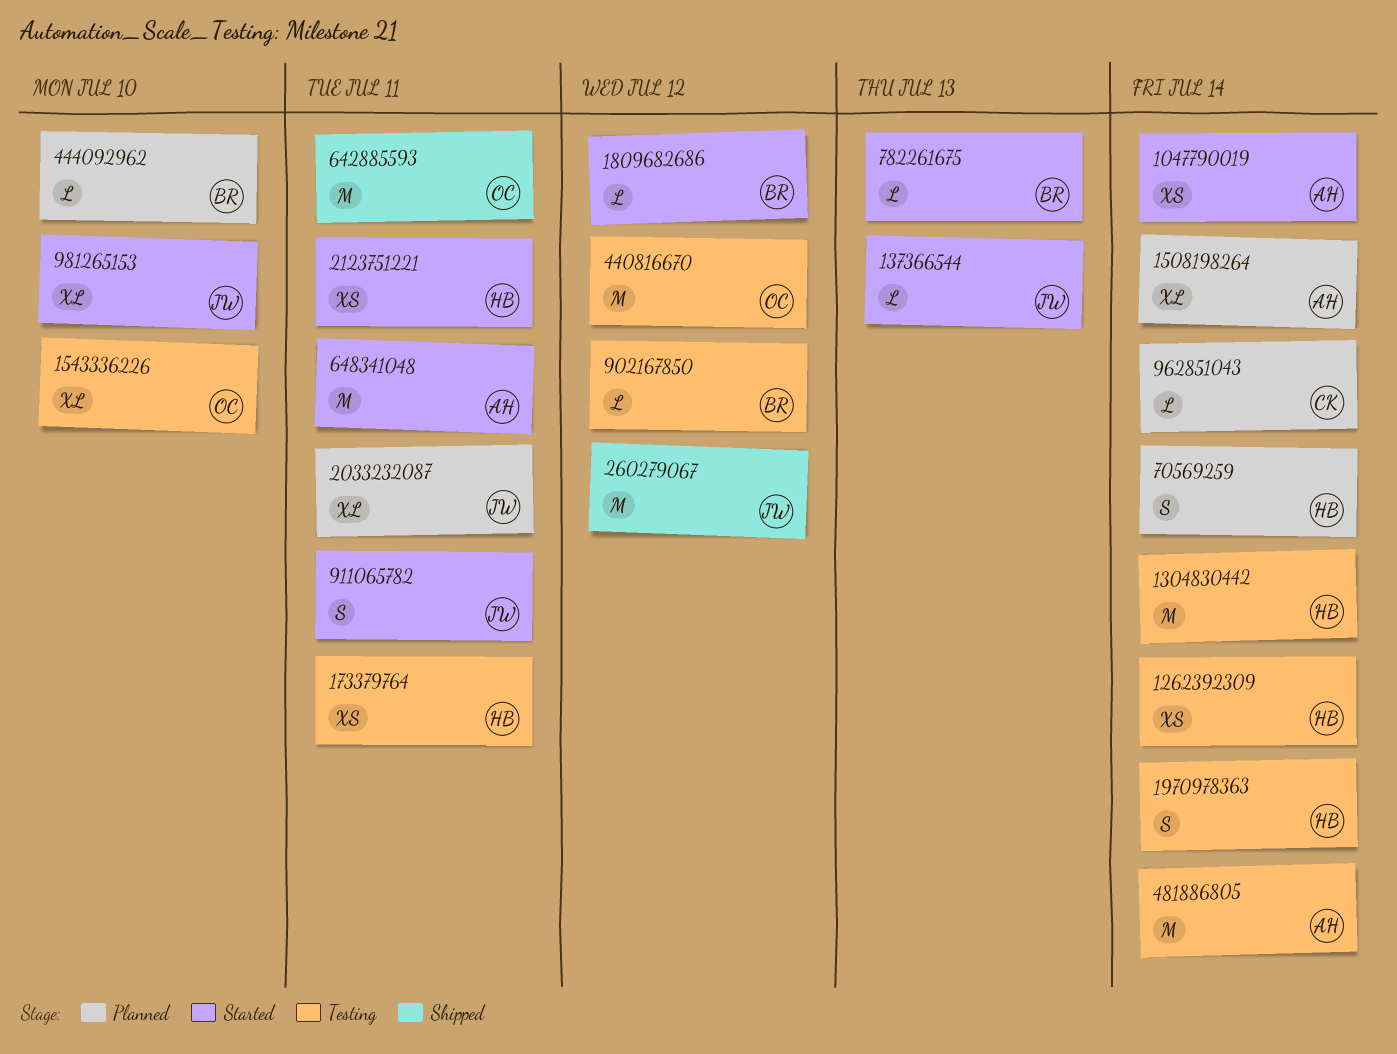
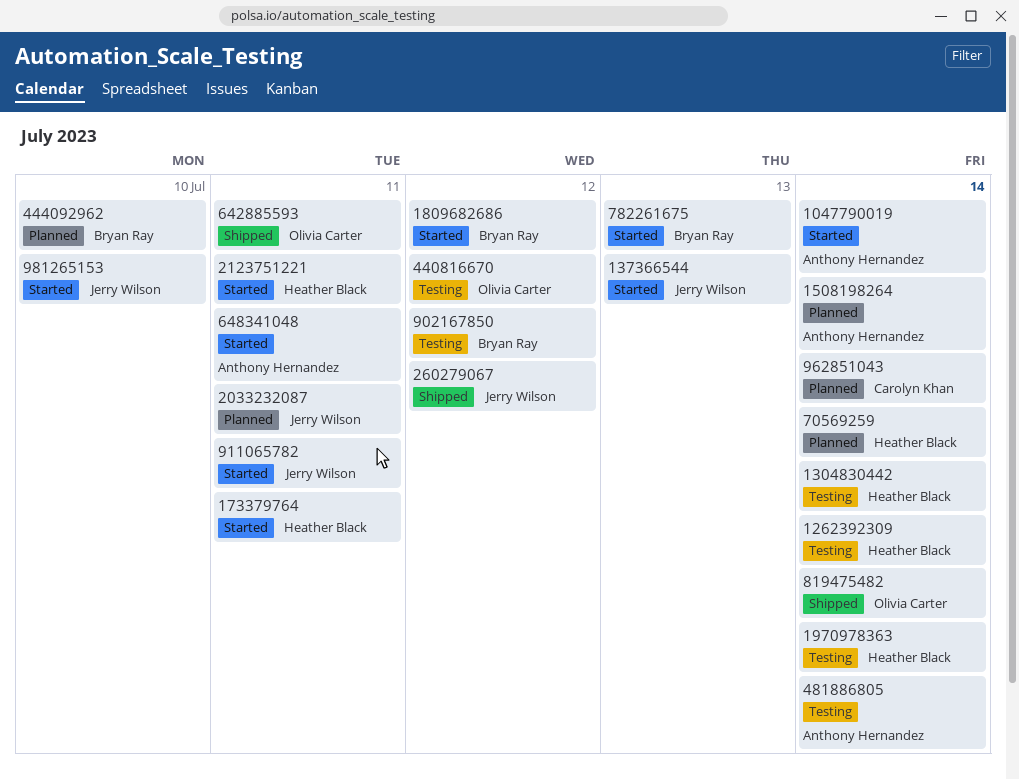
1543336226: present -> none
173379764, status: Testing -> Started
819475482: none -> present

